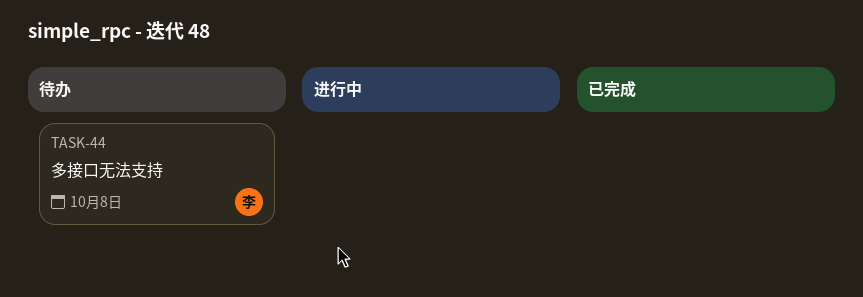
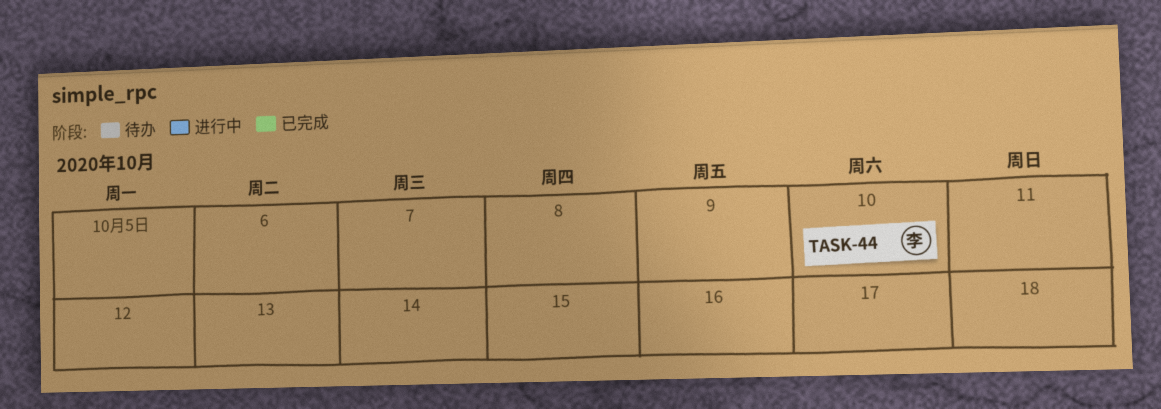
TASK-44, due: Oct 8 -> Oct 10

